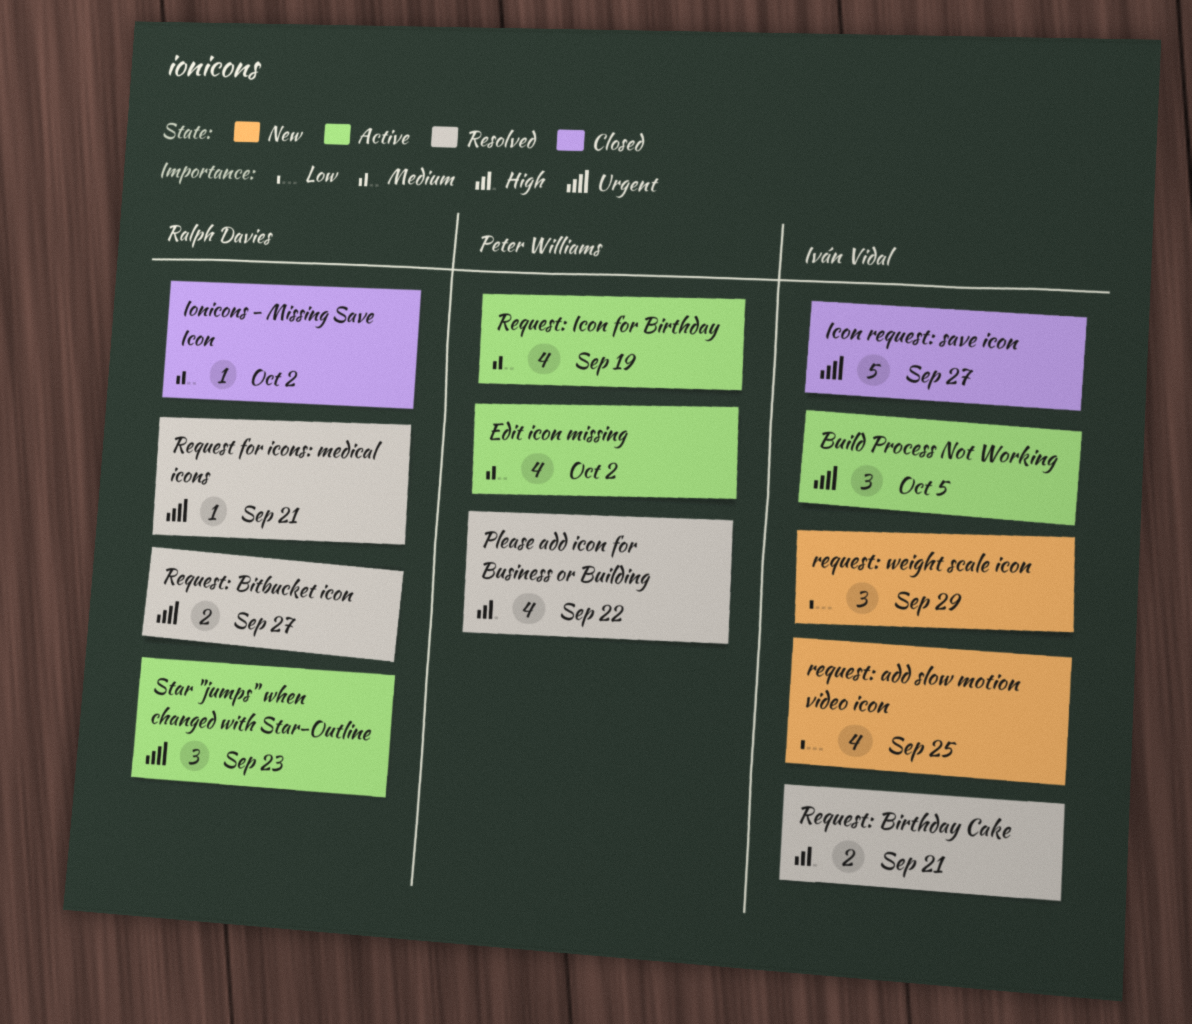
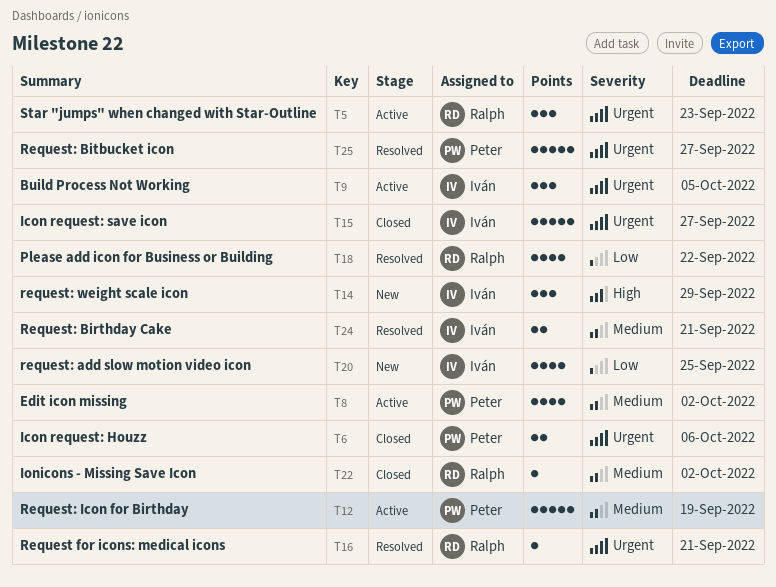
Icon request: Houzz: none -> present
Please add icon for Business or Building, owner: Peter Williams -> Ralph Davies
Please add icon for Business or Building, priority: High -> Low
Request: Birthday Cake, priority: High -> Medium
Request: Bitbucket icon, owner: Ralph Davies -> Peter Williams
Request: Bitbucket icon, estimate: 2 -> 5
Request: Icon for Birthday, estimate: 4 -> 5
request: weight scale icon, priority: Low -> High

